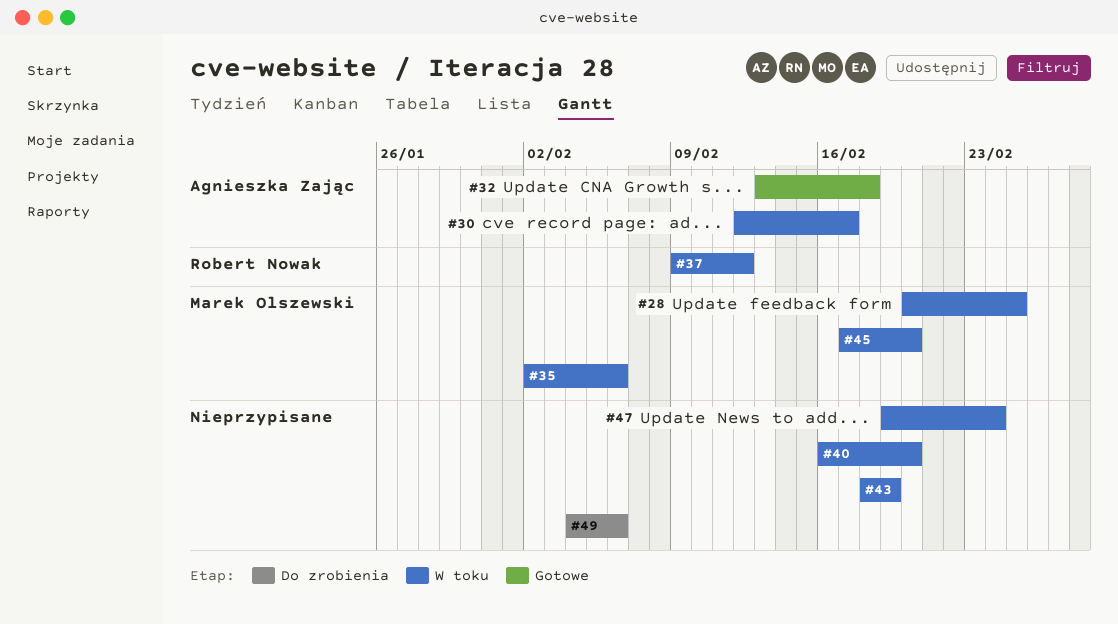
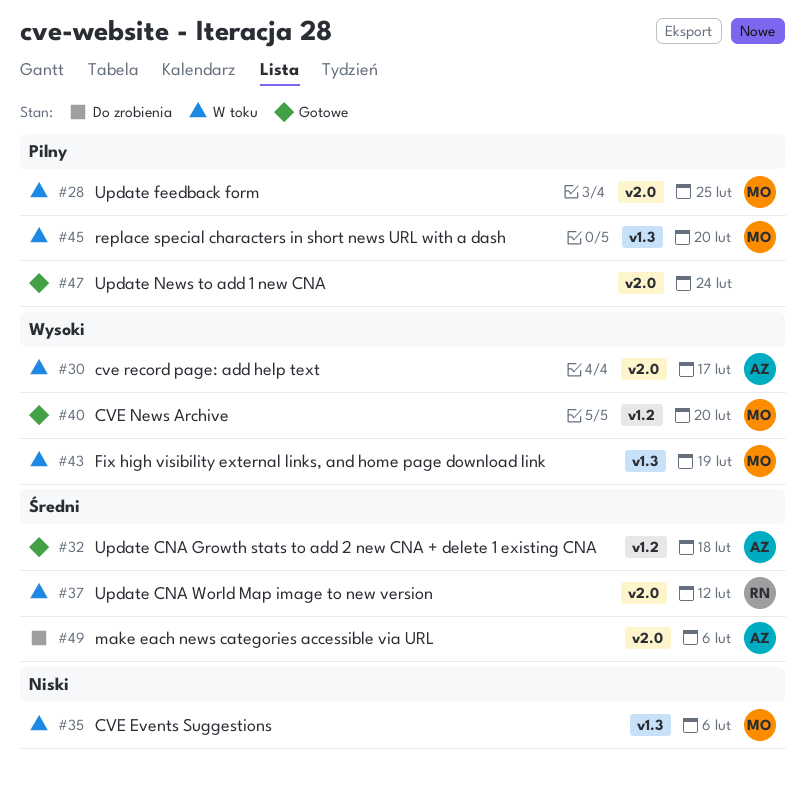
#40, status: W toku -> Gotowe
#40, owner: none -> Marek Olszewski
#43, owner: none -> Marek Olszewski
#47, status: W toku -> Gotowe
#49, owner: none -> Agnieszka Zając

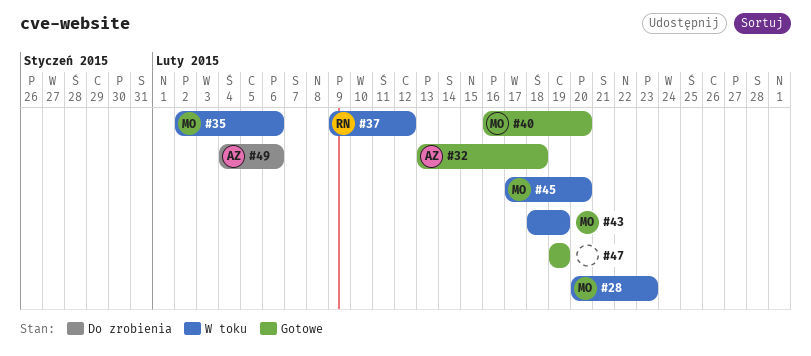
#28, due: Feb 25 -> Feb 23
#30: present -> none
#47, due: Feb 24 -> Feb 19

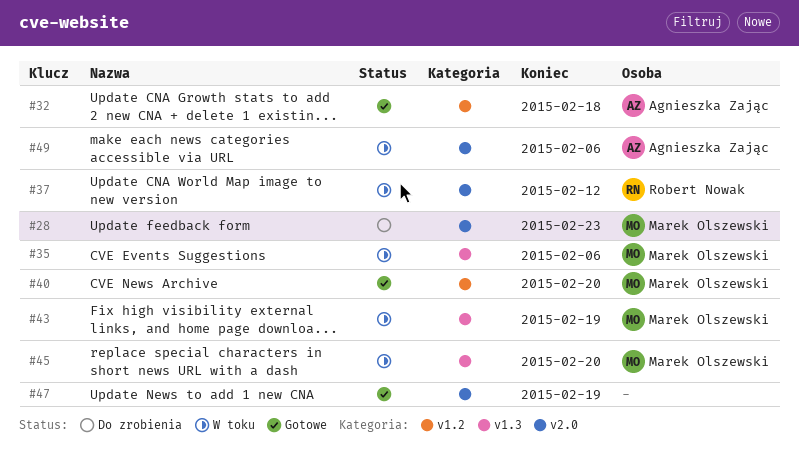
#28, status: W toku -> Do zrobienia
#49, status: Do zrobienia -> W toku

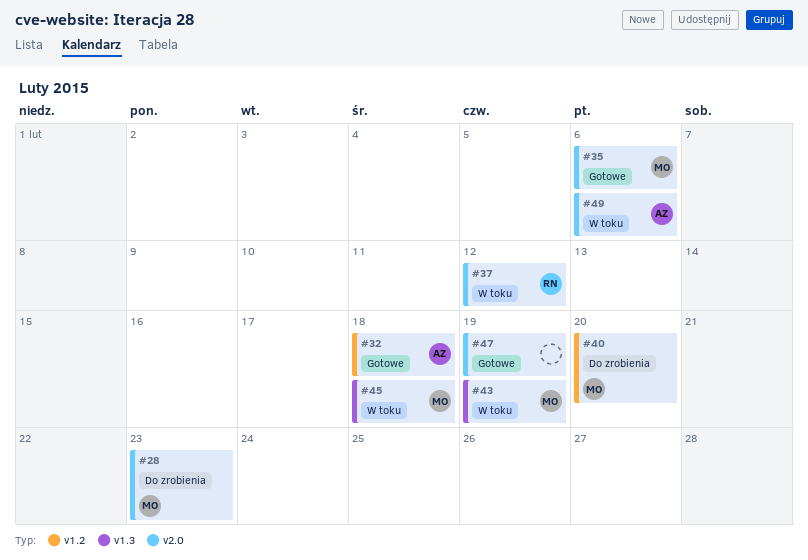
#35, status: W toku -> Gotowe
#35, label: v1.3 -> v2.0
#40, status: Gotowe -> Do zrobienia
#45, due: Feb 20 -> Feb 18

